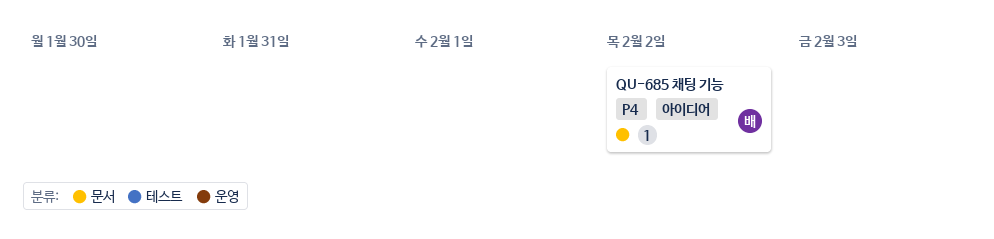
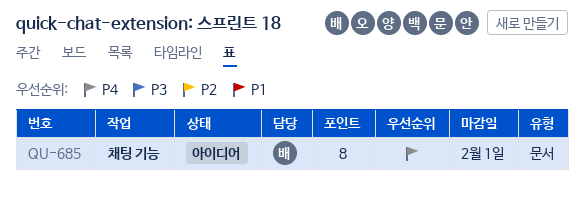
QU-685, estimate: 1 -> 8
QU-685, due: Feb 2 -> Feb 1

